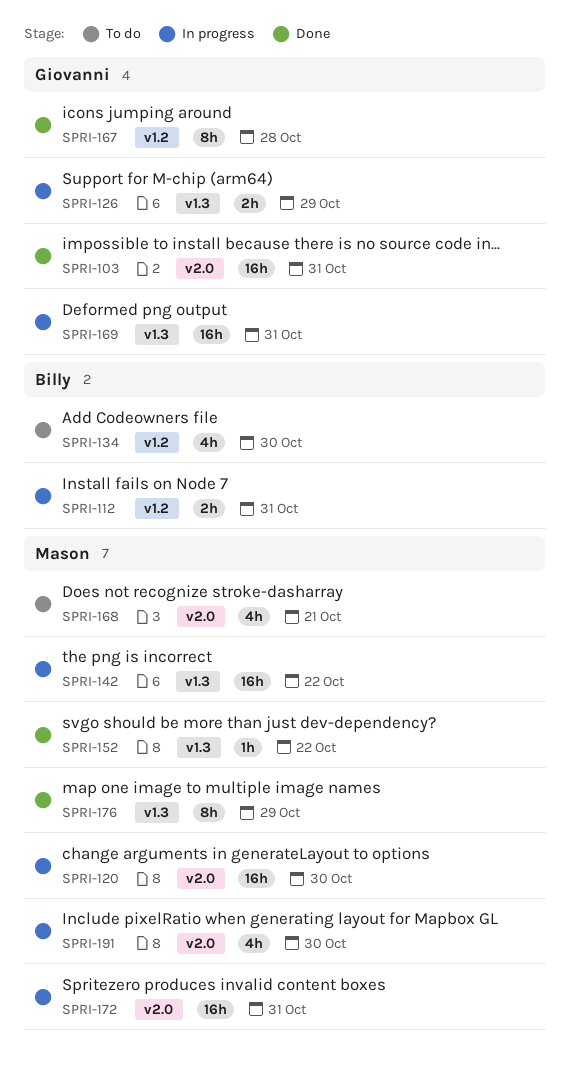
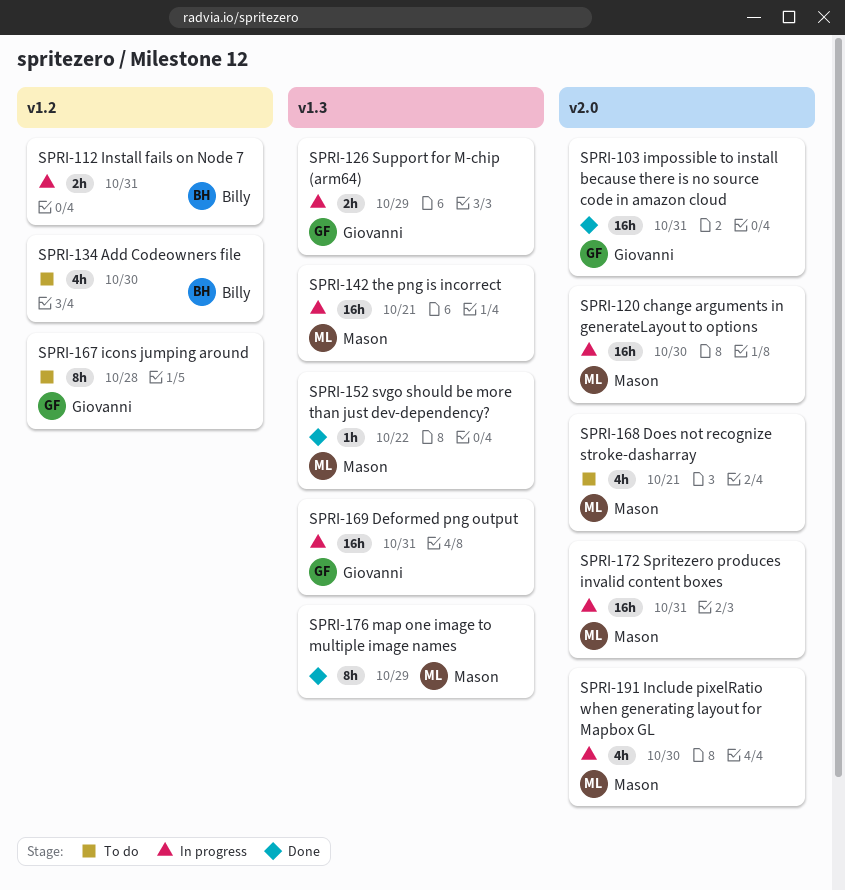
SPRI-142, due: Oct 22 -> Oct 21
SPRI-167, status: Done -> To do

